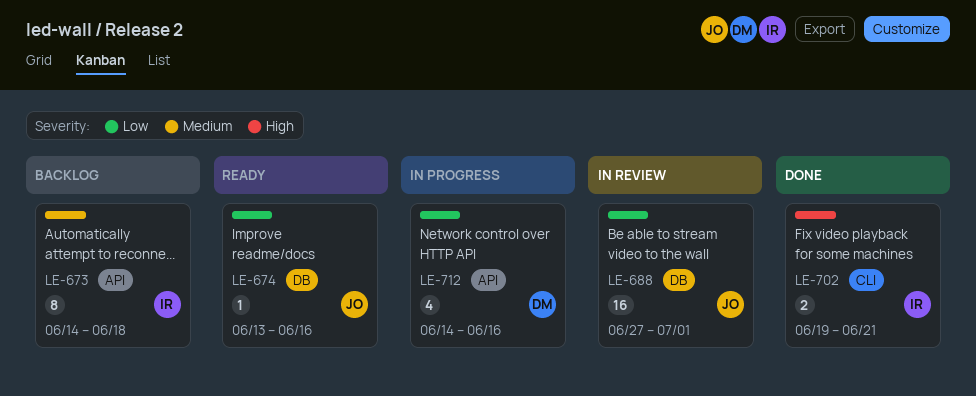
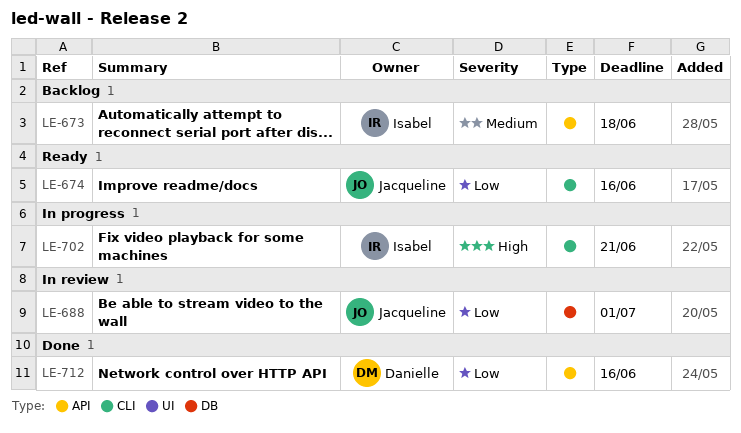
LE-674, label: DB -> CLI
LE-702, status: Done -> In progress
LE-712, status: In progress -> Done

